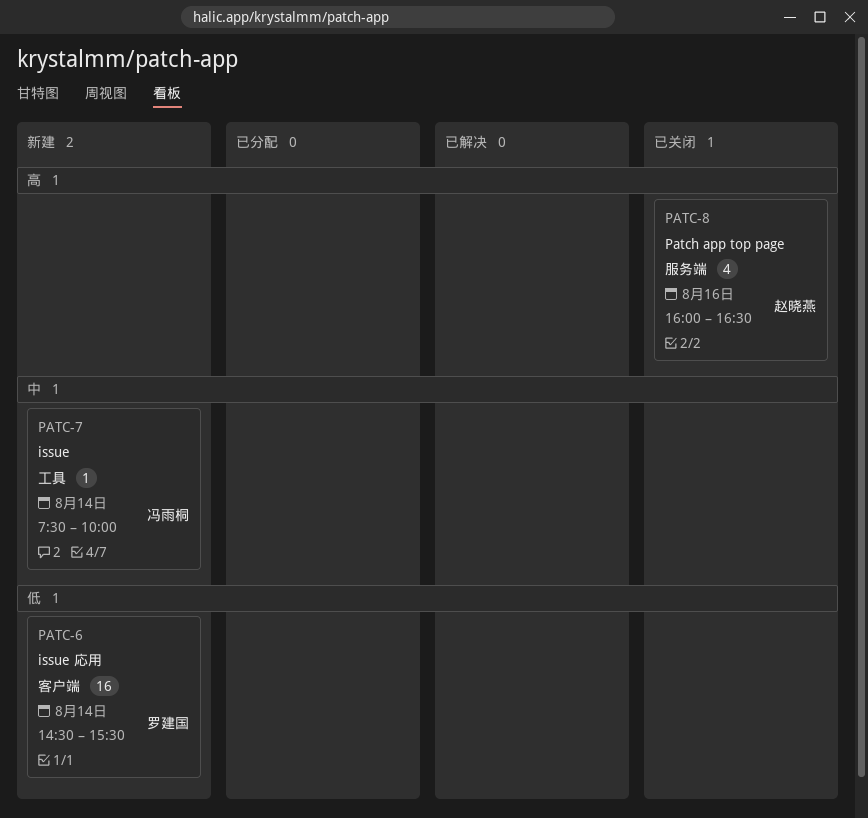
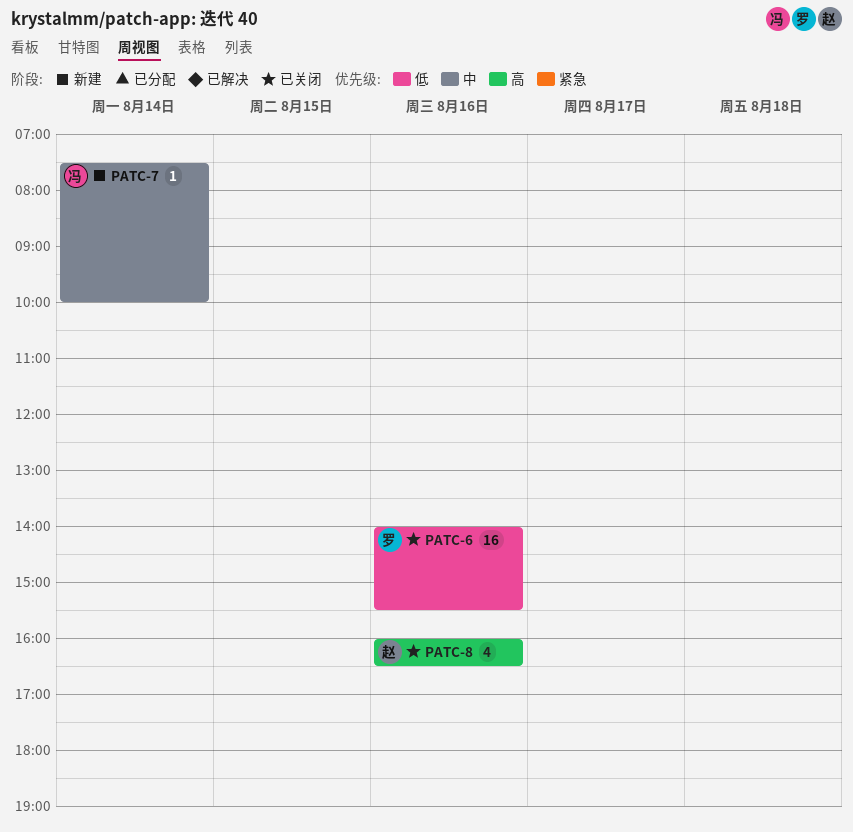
PATC-6, status: 新建 -> 已关闭
PATC-6, day: Aug 14 -> Aug 16
PATC-6, begins: 14:30 -> 14:00

